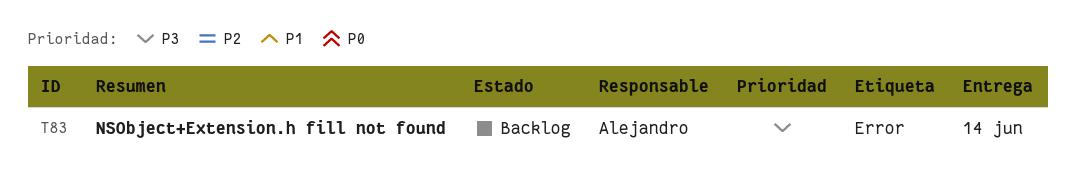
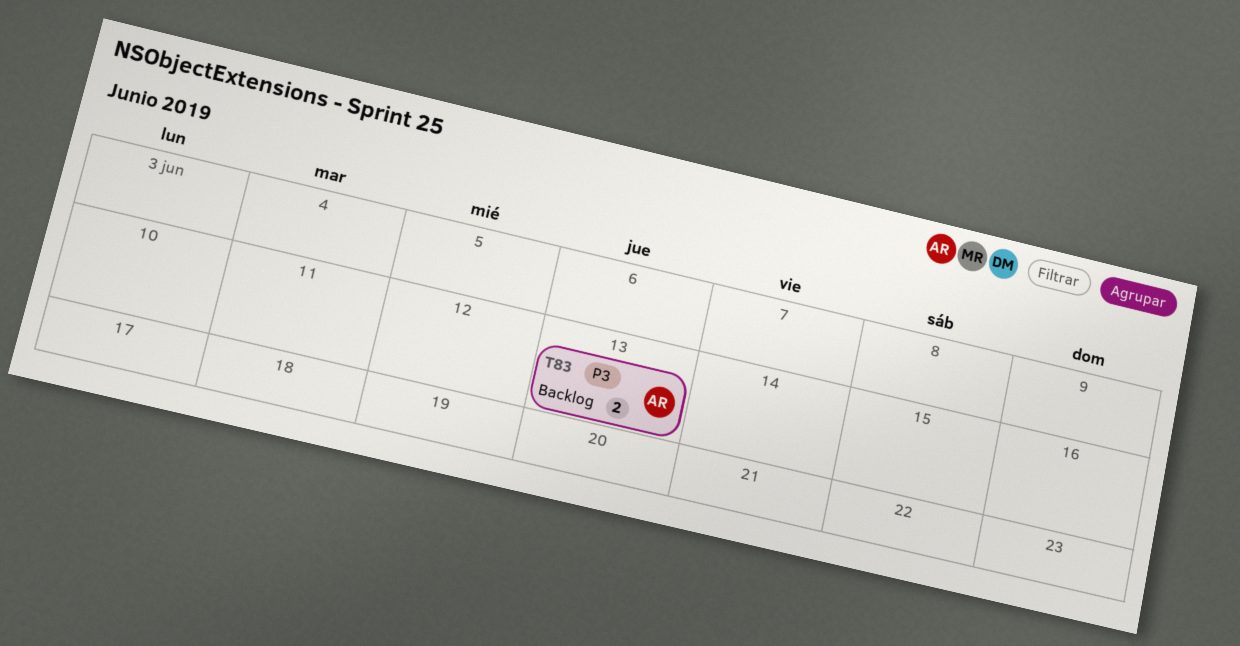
T83, due: Jun 14 -> Jun 13

